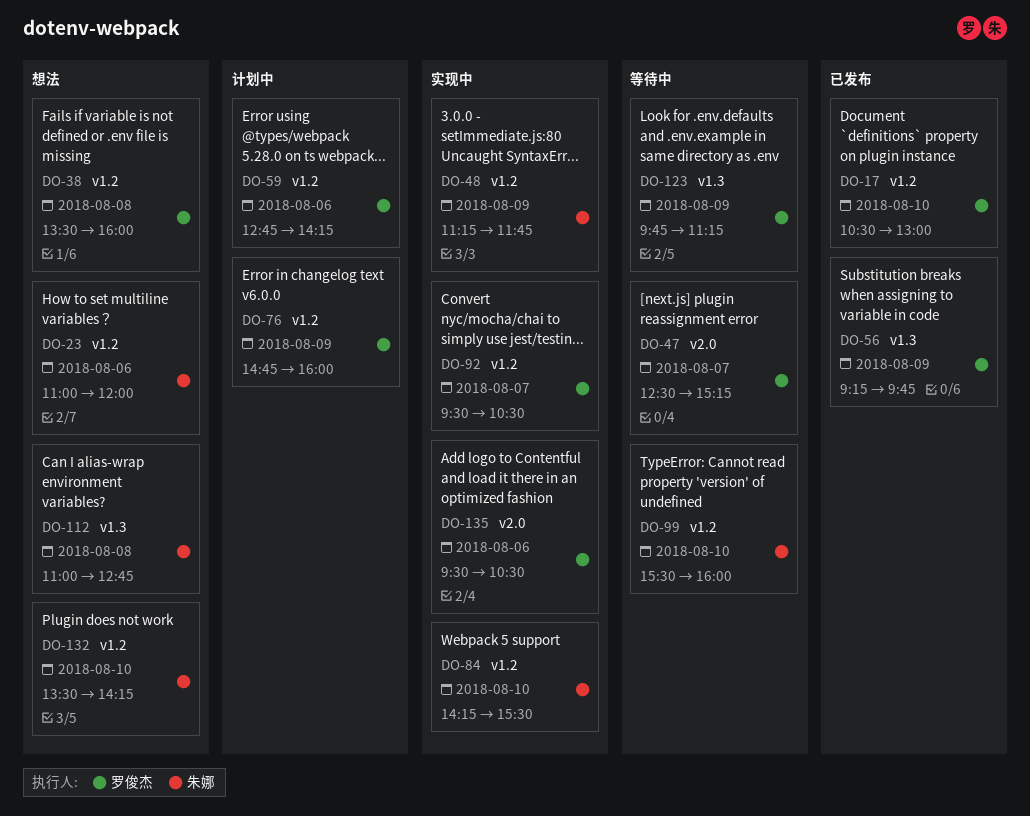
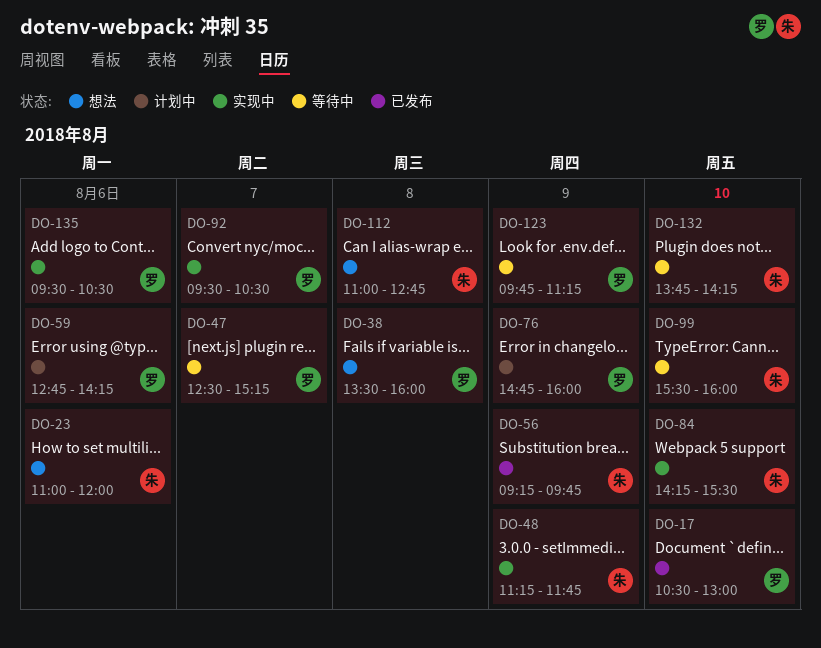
DO-56, owner: 罗俊杰 -> 朱娜
DO-132, status: 想法 -> 等待中
DO-132, begins: 13:30 -> 13:45

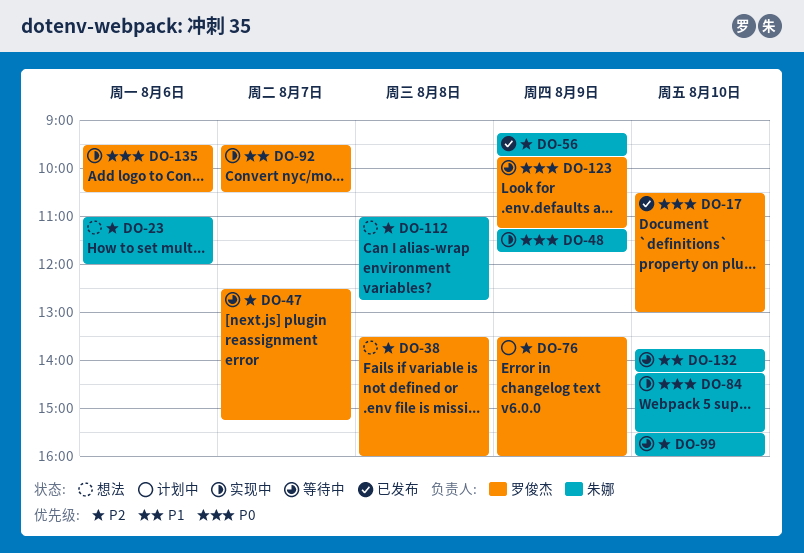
DO-59: present -> none
DO-76, begins: 14:45 -> 13:30

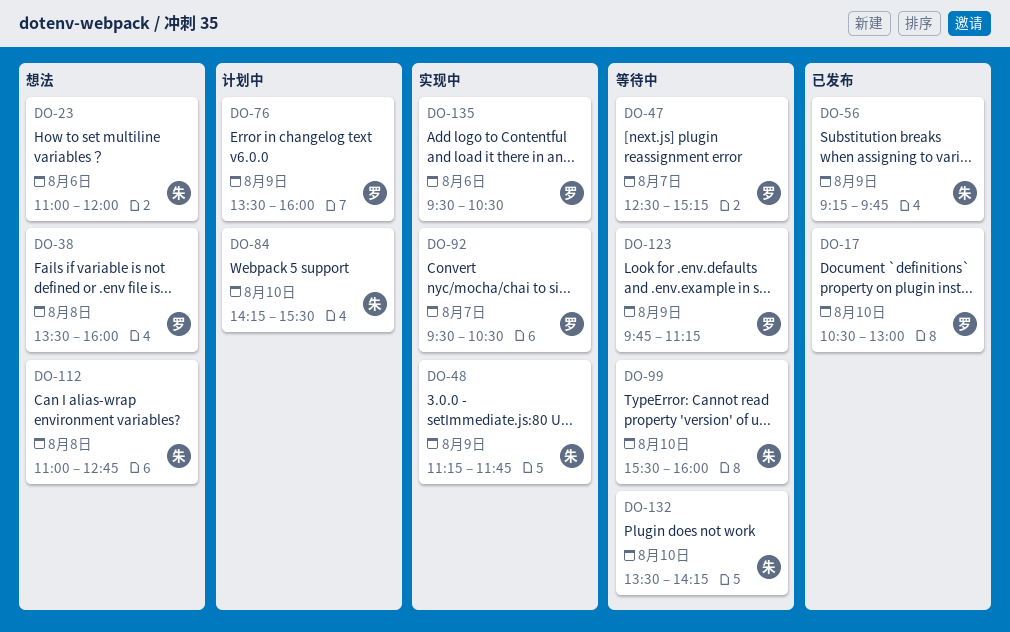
DO-84, status: 实现中 -> 计划中
DO-132, begins: 13:45 -> 13:30

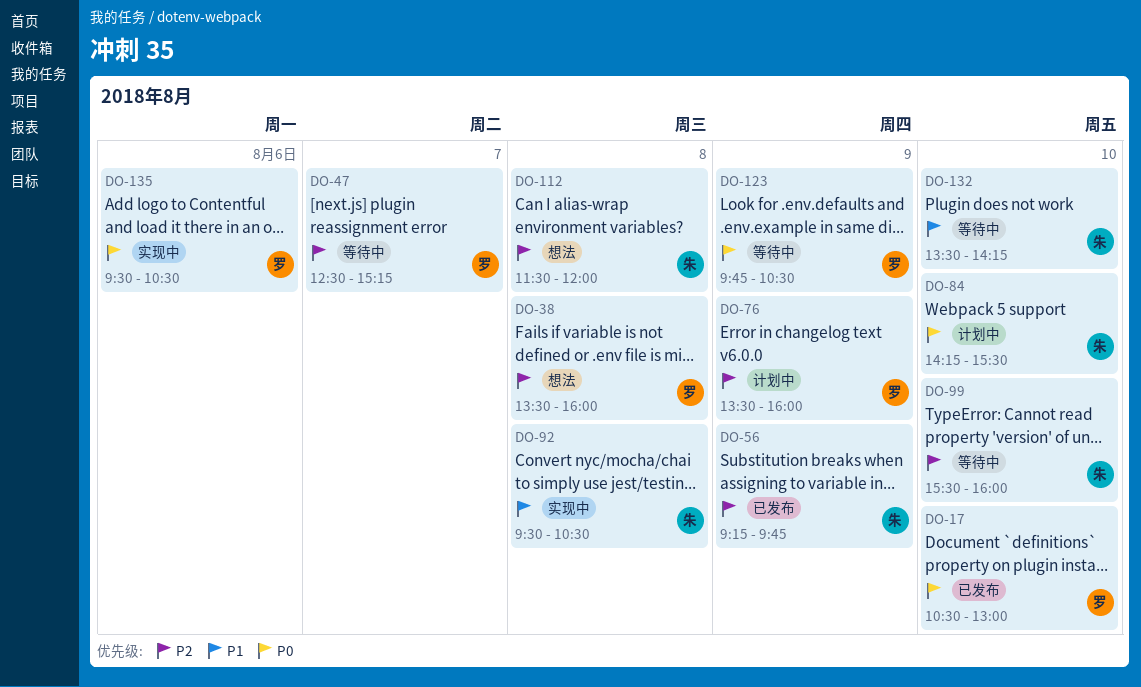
DO-23: present -> none
DO-48: present -> none
DO-92, owner: 罗 -> 朱
DO-92, day: Aug 7 -> Aug 8
DO-112, begins: 11:00 -> 11:30
DO-112, ends: 12:45 -> 12:00
DO-123, ends: 11:15 -> 10:30

